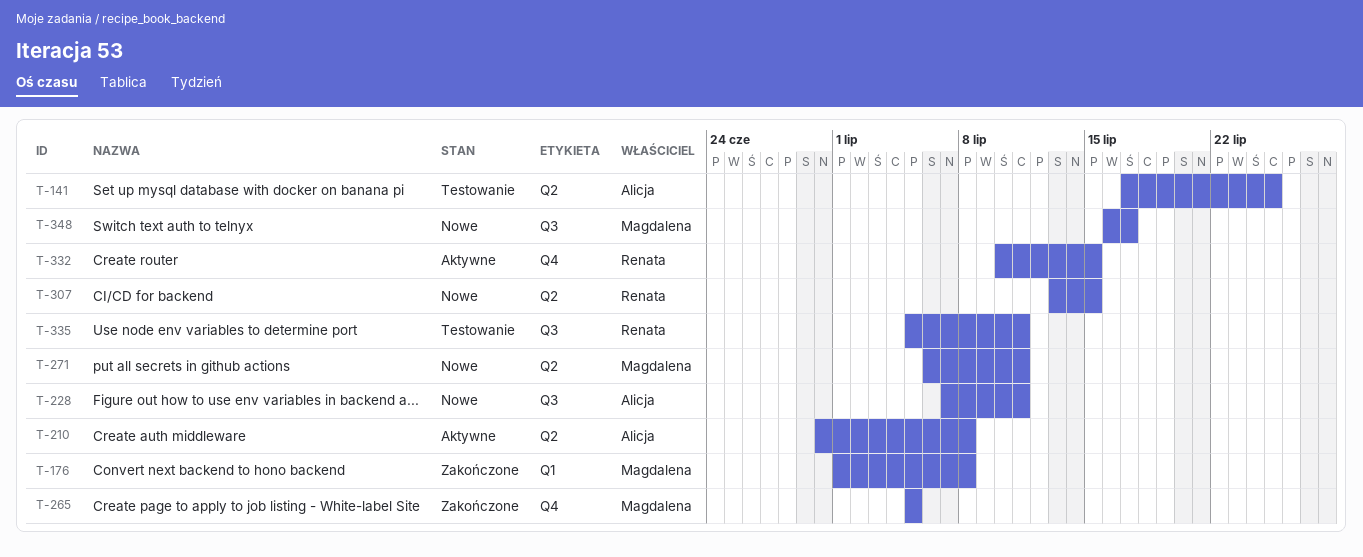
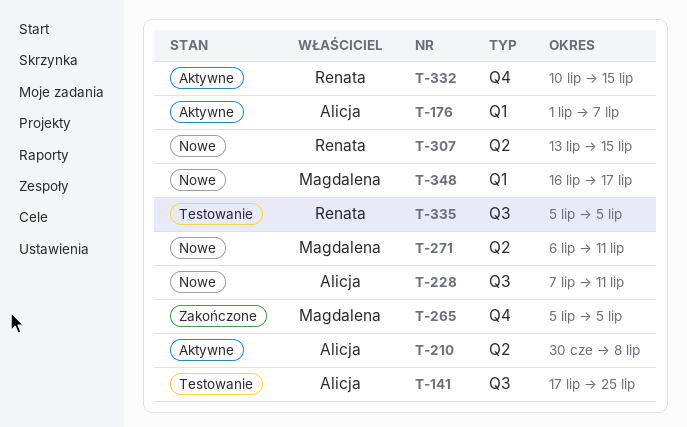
T-141, label: Q2 -> Q3
T-176, status: Zakończone -> Aktywne
T-176, owner: Magdalena -> Alicja
T-176, due: Jul 8 -> Jul 7
T-335, due: Jul 11 -> Jul 5
T-348, label: Q3 -> Q1

